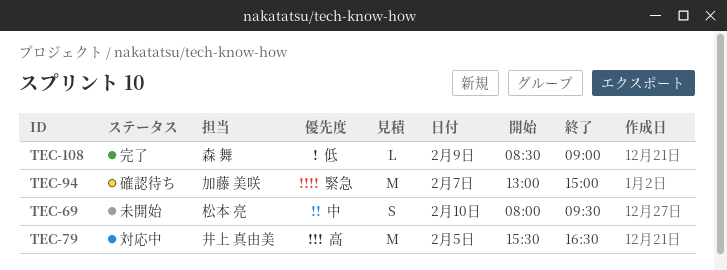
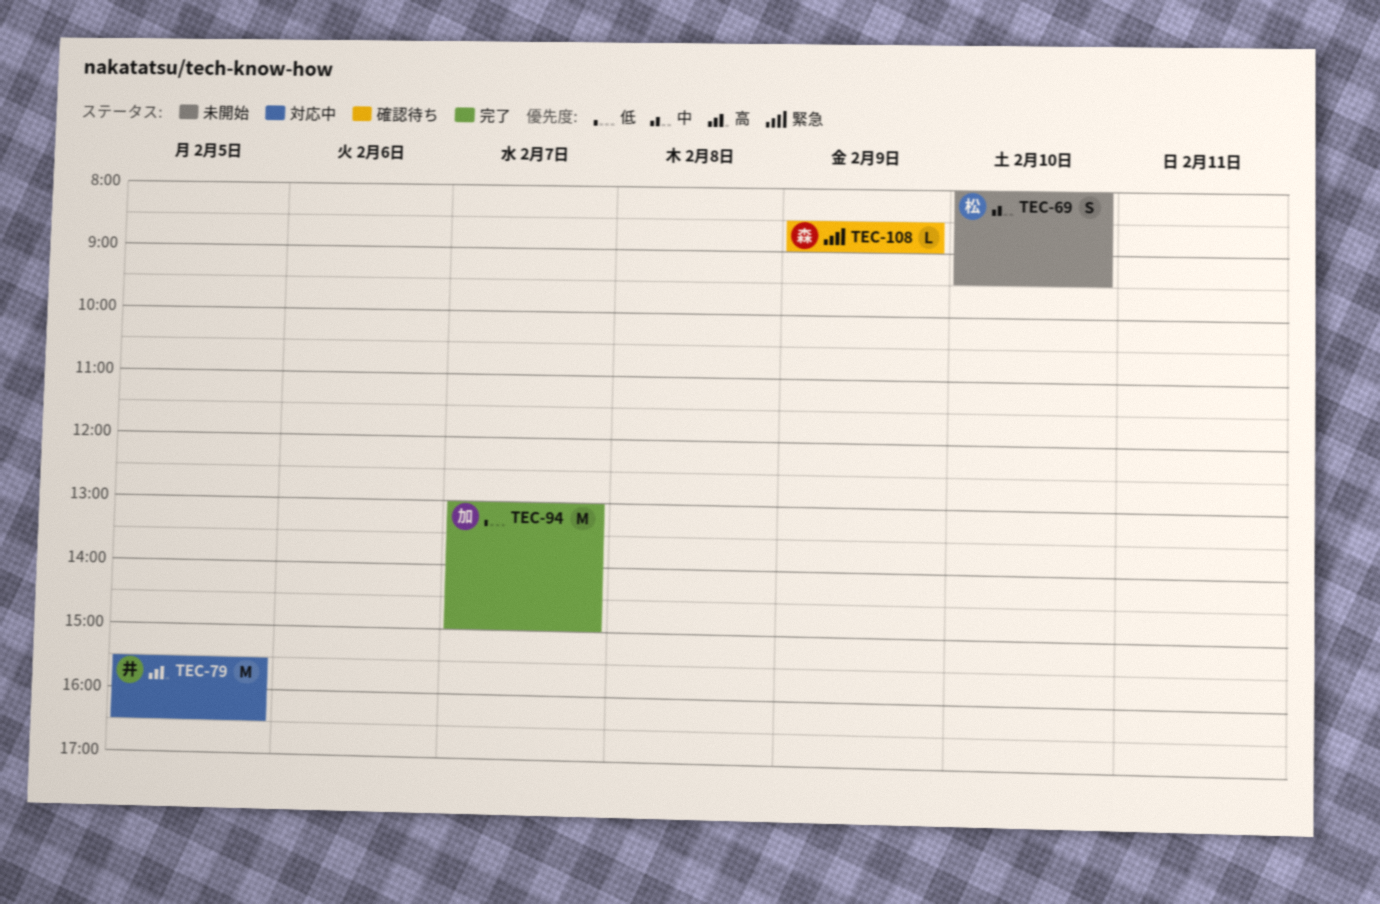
TEC-94, status: 確認待ち -> 完了
TEC-94, priority: 緊急 -> 低
TEC-108, status: 完了 -> 確認待ち
TEC-108, priority: 低 -> 緊急

